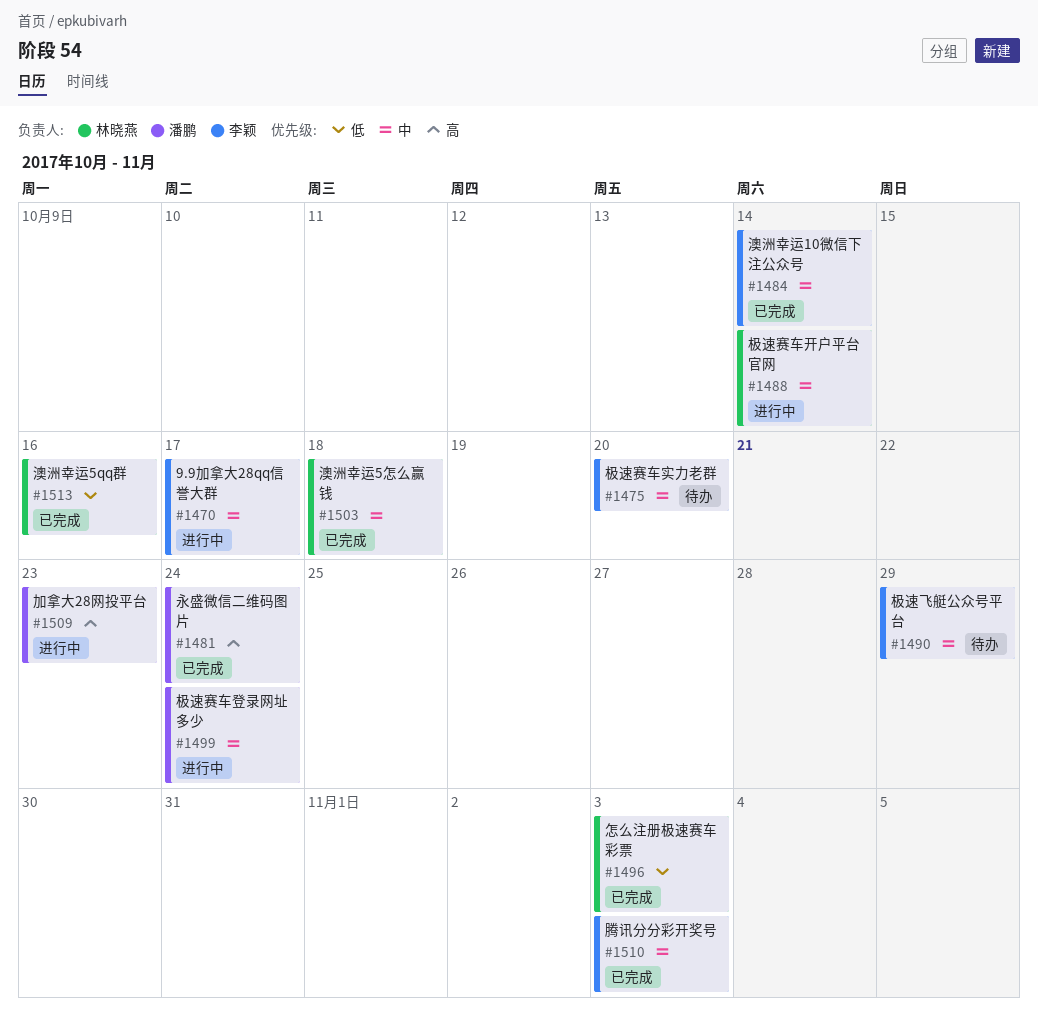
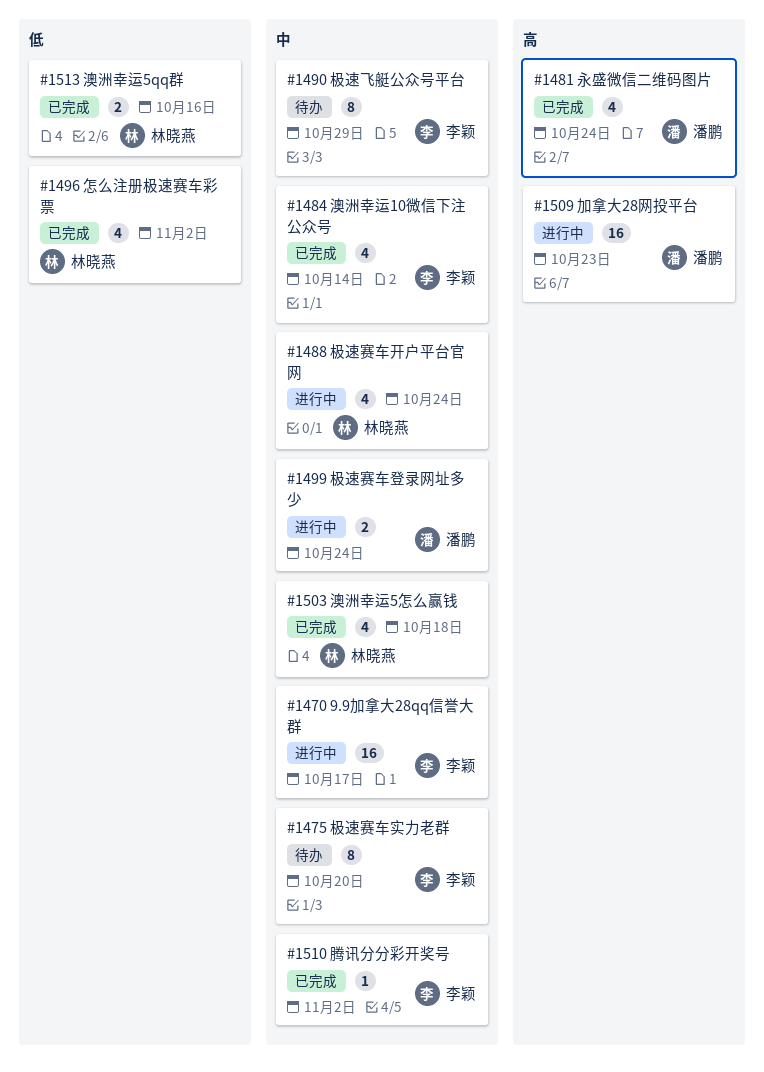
#1488, due: Oct 14 -> Oct 24
#1496, due: Nov 3 -> Nov 2
#1510, due: Nov 3 -> Nov 2

